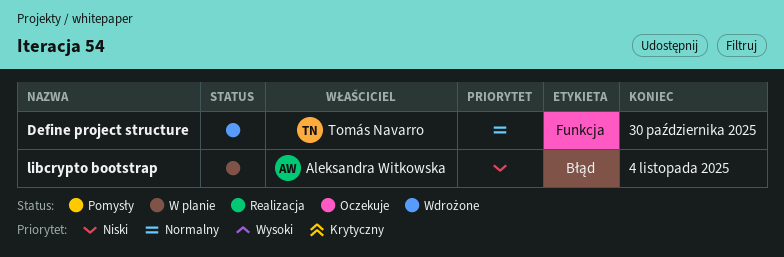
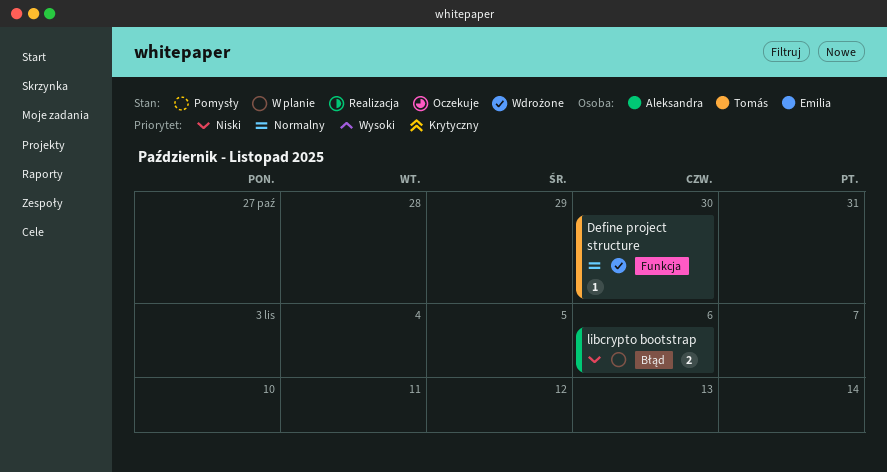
libcrypto bootstrap, due: Nov 4 -> Nov 6

